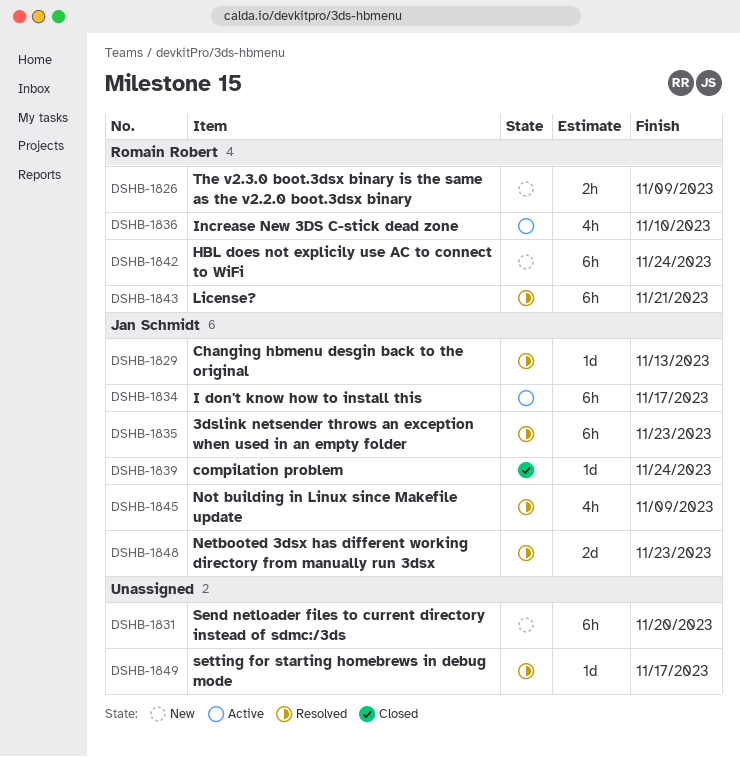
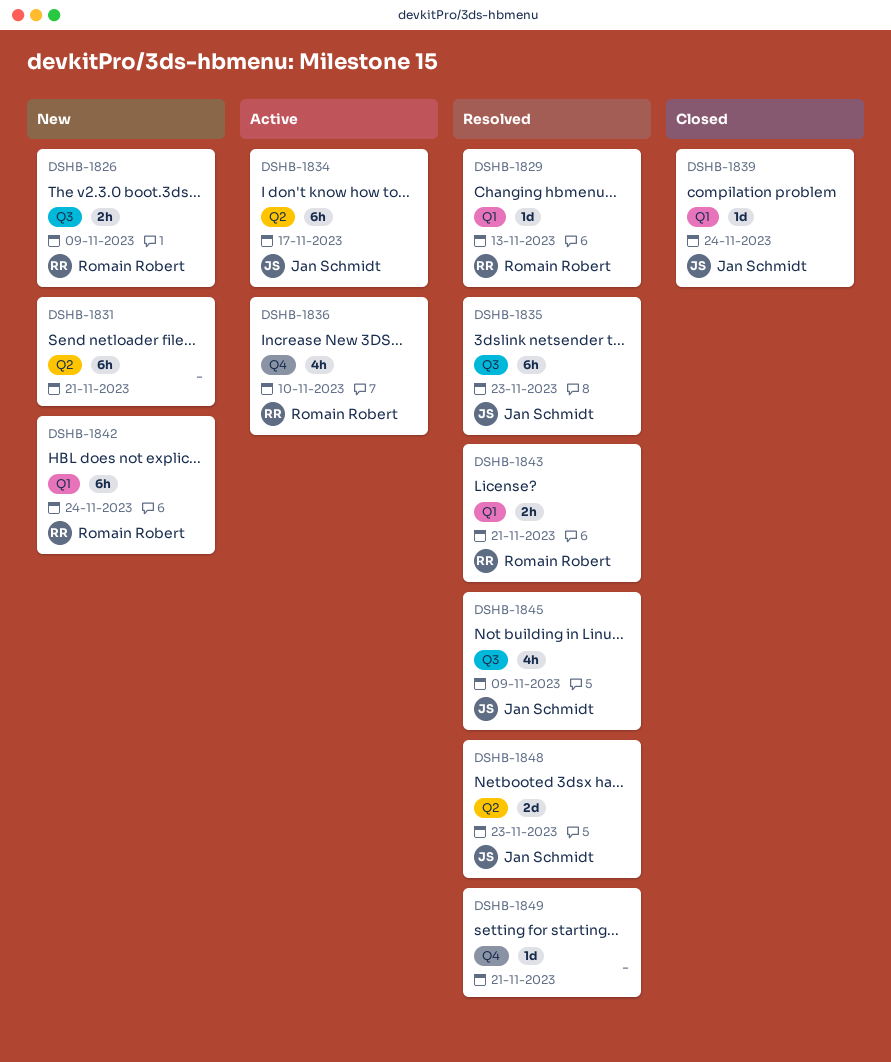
DSHB-1829, owner: Jan Schmidt -> Romain Robert
DSHB-1831, due: Nov 20 -> Nov 21
DSHB-1843, estimate: 6h -> 2h
DSHB-1849, due: Nov 17 -> Nov 21

